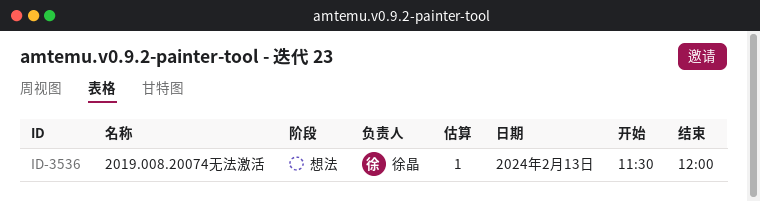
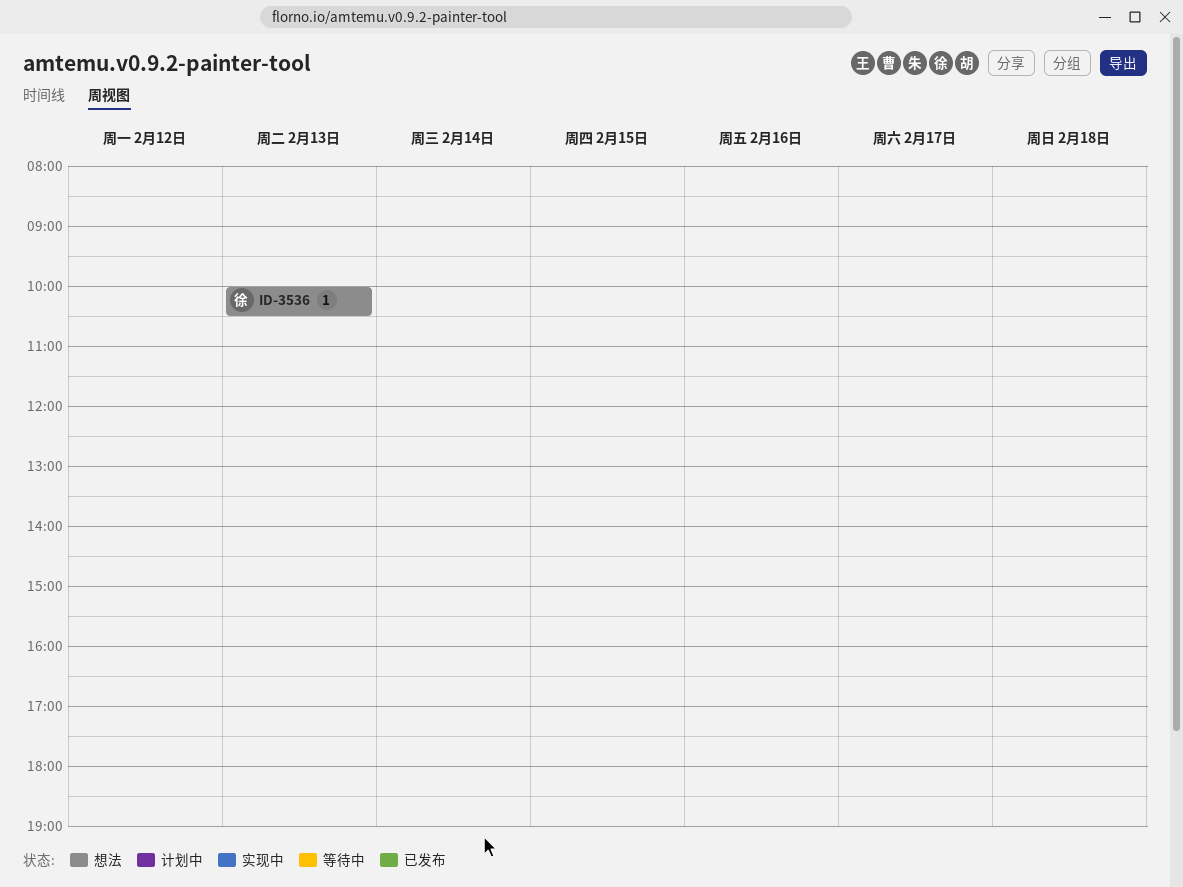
ID-3536, begins: 11:30 -> 10:00
ID-3536, ends: 12:00 -> 10:30

